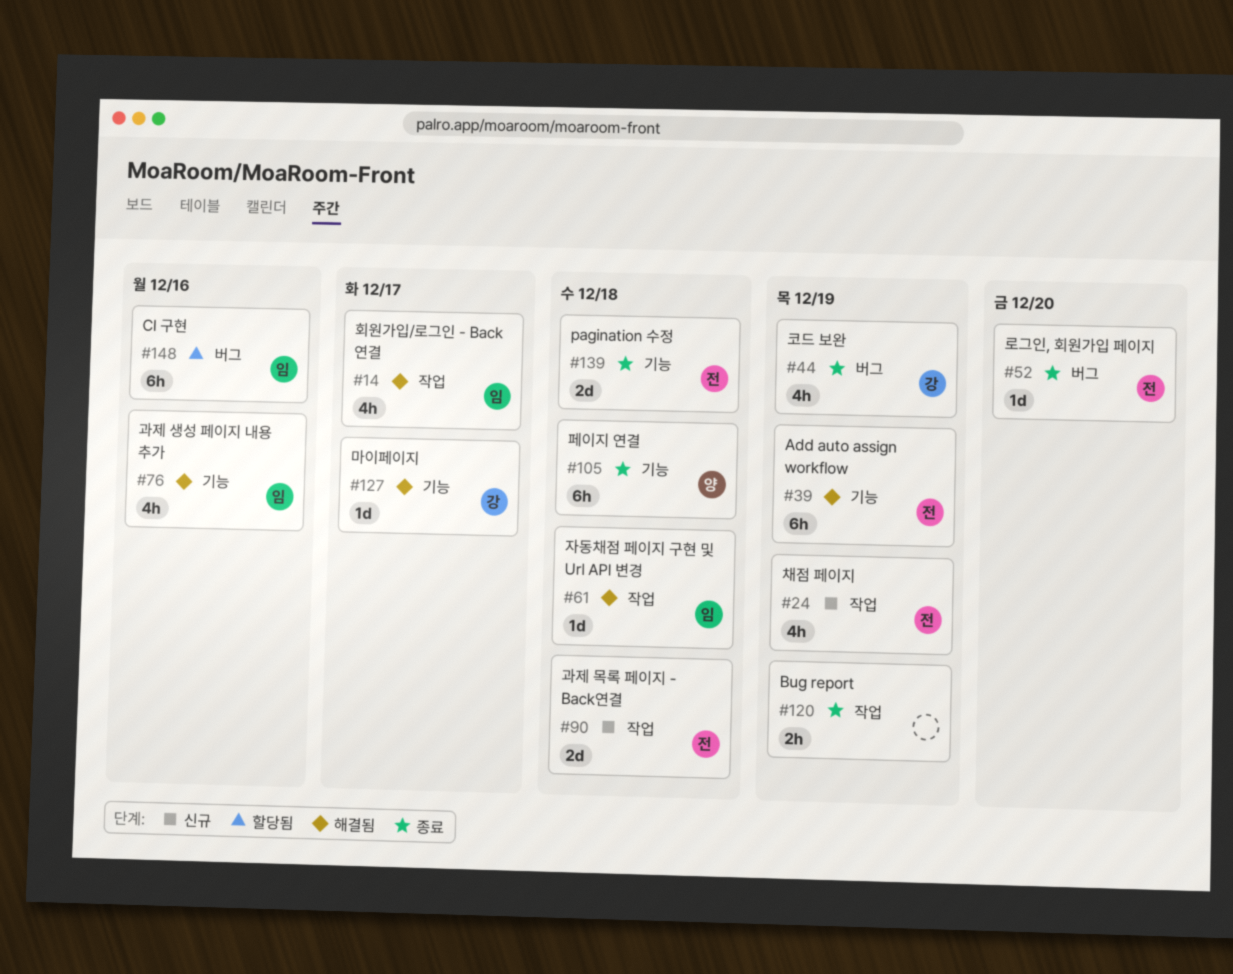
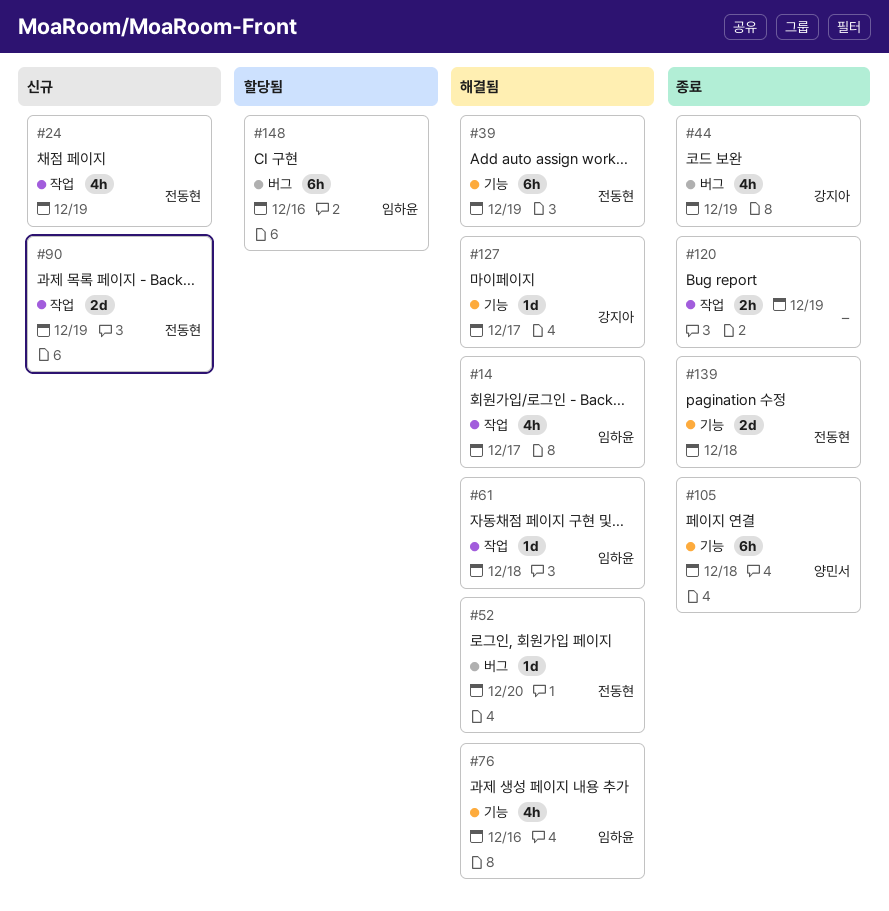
#52, status: 종료 -> 해결됨
#90, due: Dec 18 -> Dec 19

